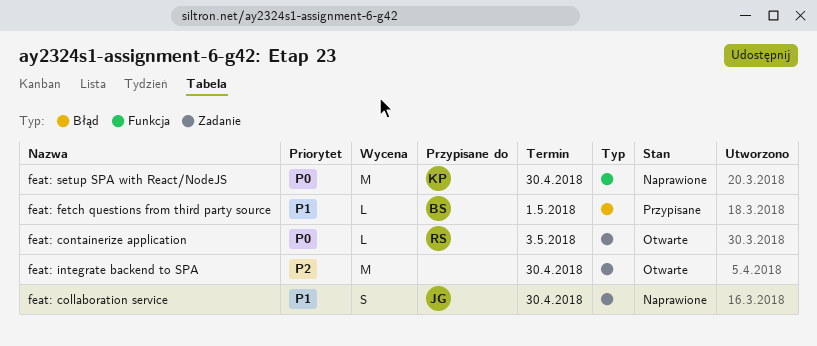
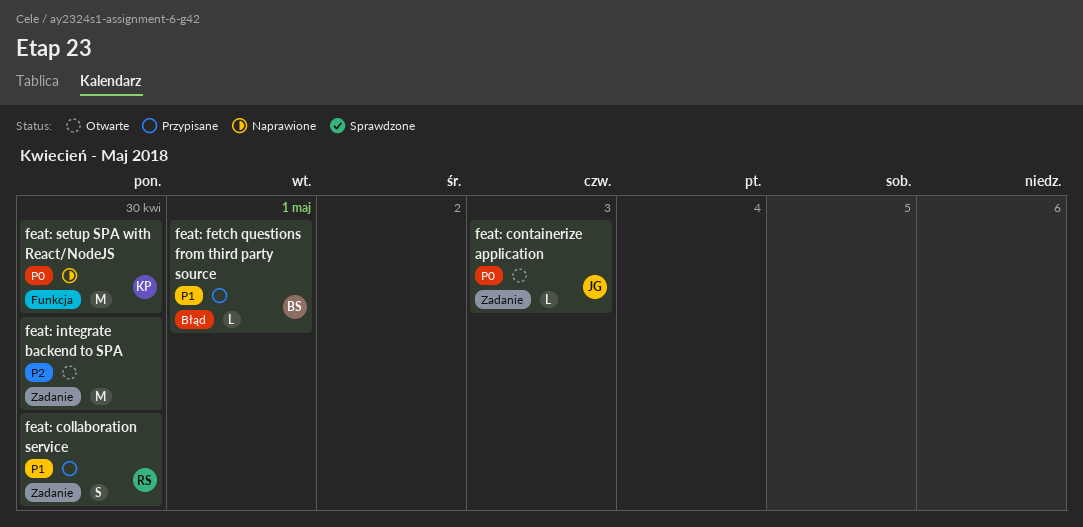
feat: collaboration service, status: Naprawione -> Przypisane
feat: collaboration service, owner: JG -> RS
feat: containerize application, owner: RS -> JG

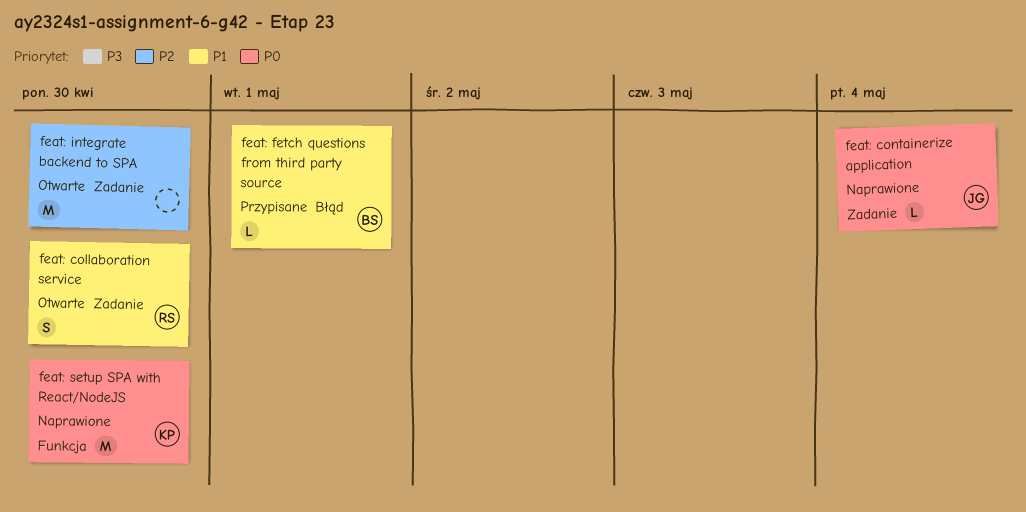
feat: collaboration service, status: Przypisane -> Otwarte
feat: containerize application, status: Otwarte -> Naprawione
feat: containerize application, due: May 3 -> May 4

